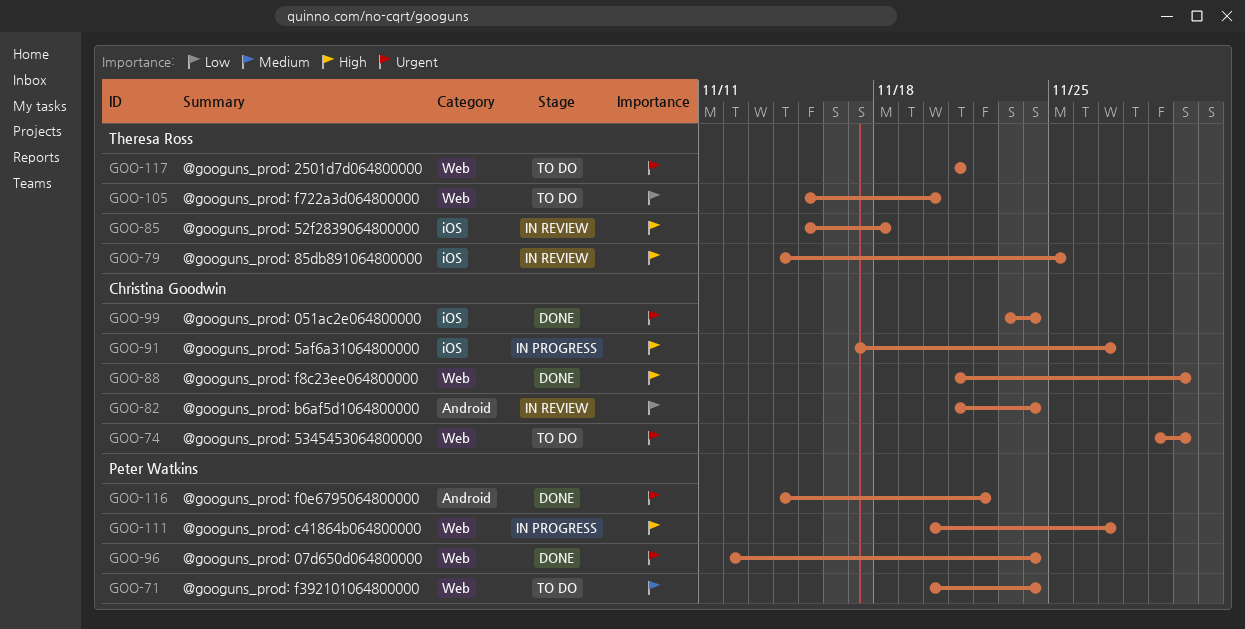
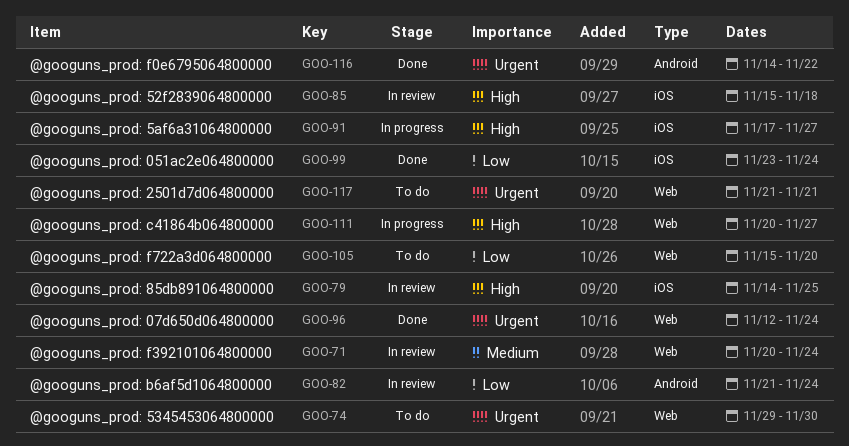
GOO-71, status: To do -> In review
GOO-88: present -> none
GOO-99, priority: Urgent -> Low

